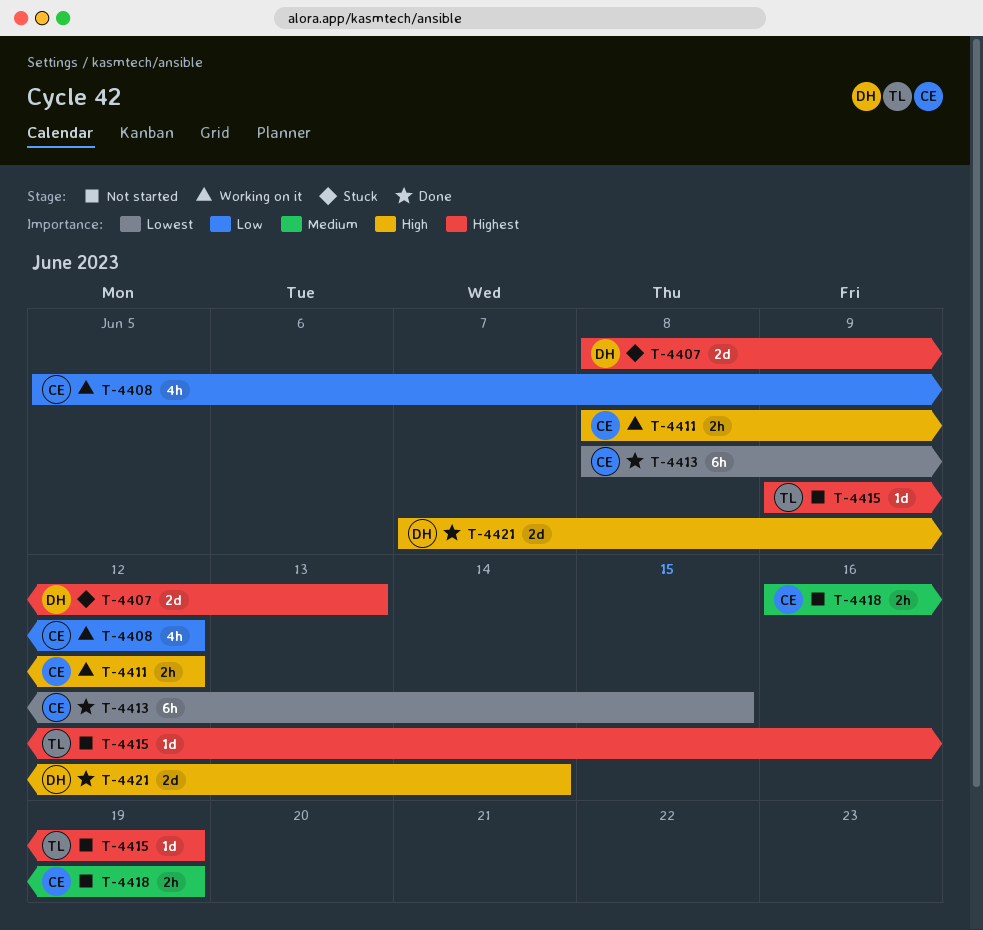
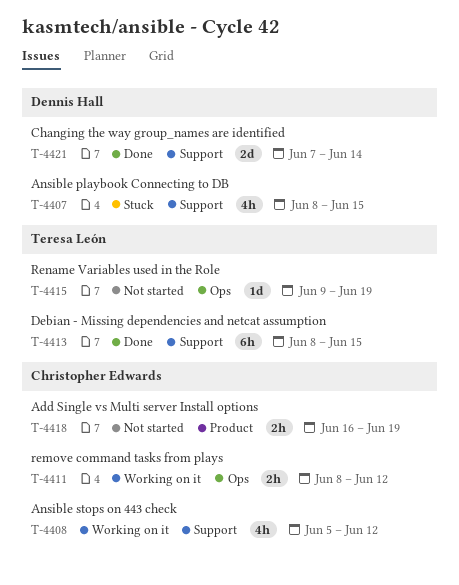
T-4407, estimate: 2d -> 4h
T-4407, due: Jun 13 -> Jun 15
T-4413, owner: Christopher Edwards -> Teresa León

